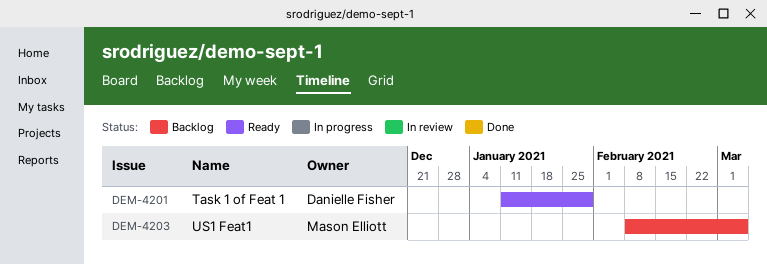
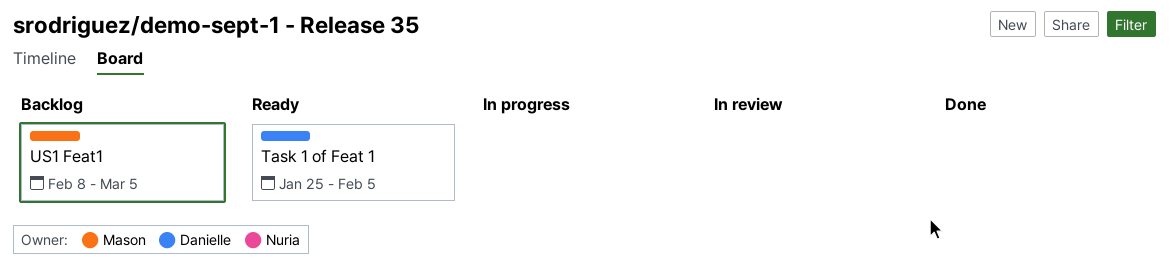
Task 1 of Feat 1, start: Jan 11 -> Jan 25
Task 1 of Feat 1, due: Jan 29 -> Feb 5

